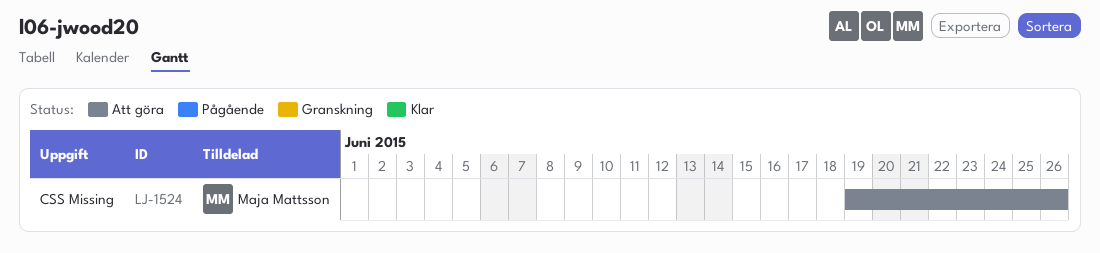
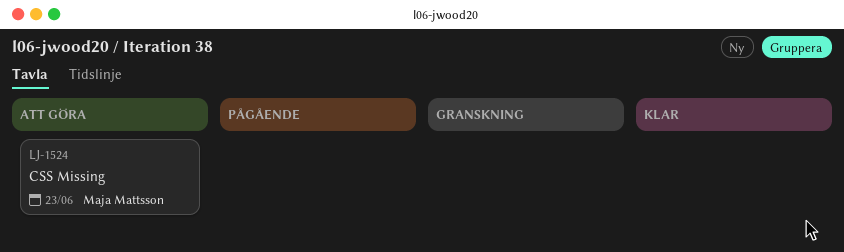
LJ-1524, due: Jun 26 -> Jun 23

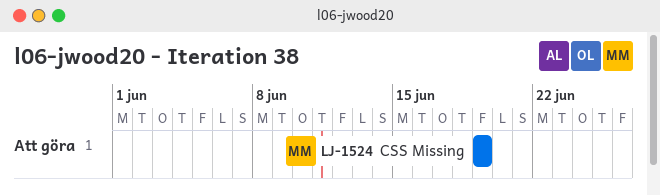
LJ-1524, due: Jun 23 -> Jun 19

